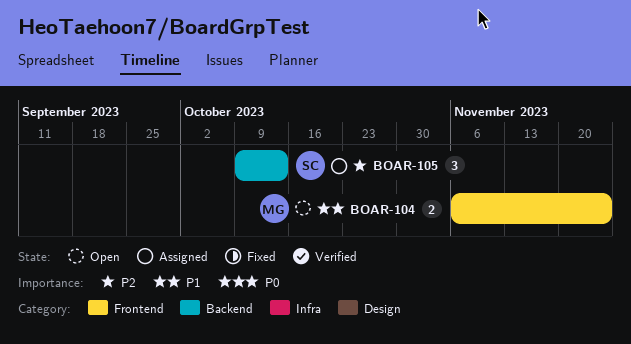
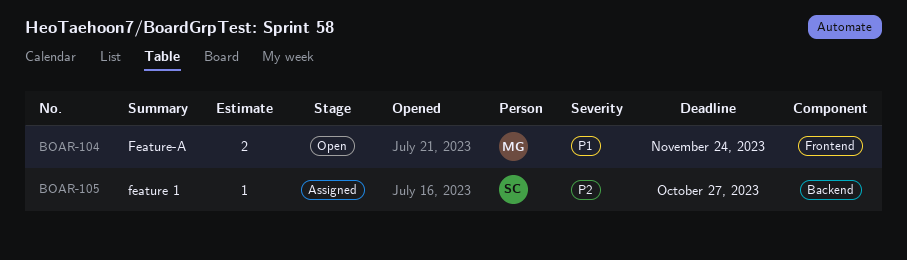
BOAR-105, estimate: 3 -> 1
BOAR-105, due: Oct 13 -> Oct 27

